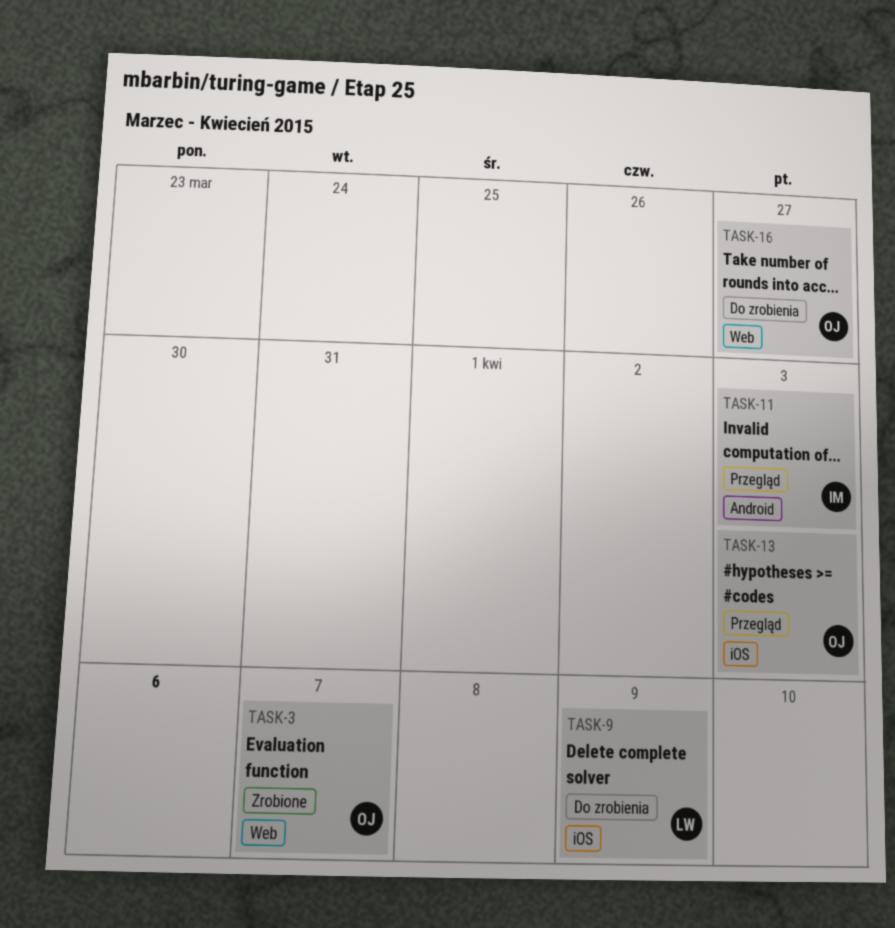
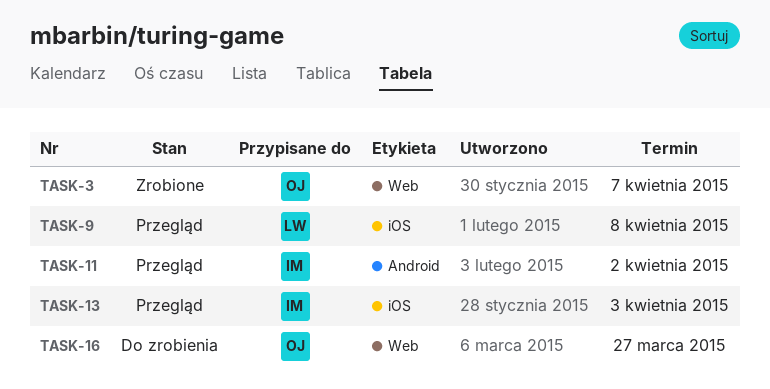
TASK-9, status: Do zrobienia -> Przegląd
TASK-9, due: Apr 9 -> Apr 8
TASK-11, due: Apr 3 -> Apr 2
TASK-13, owner: OJ -> IM

